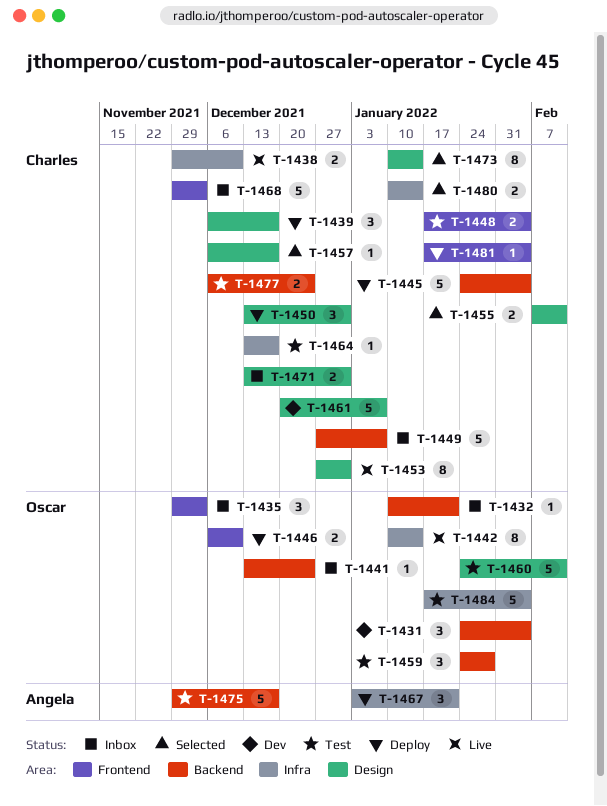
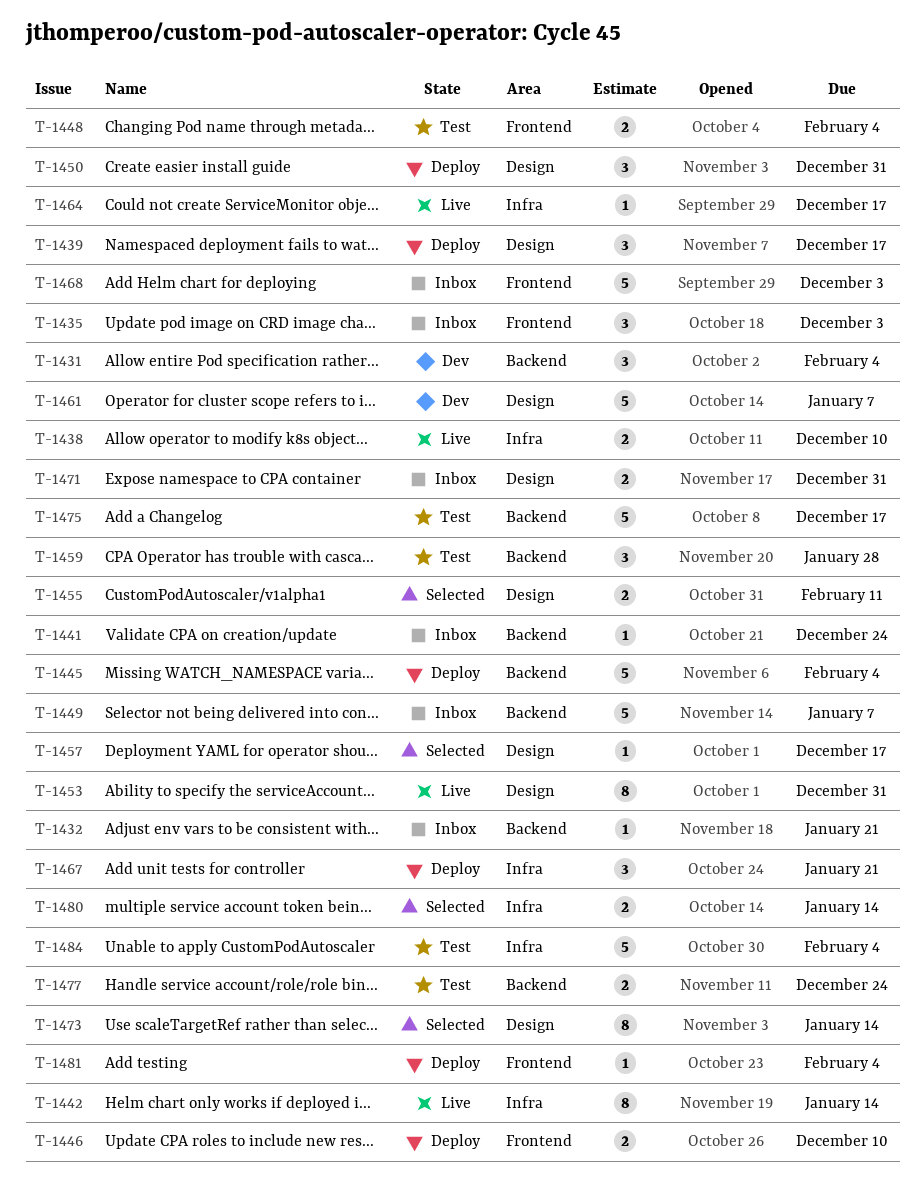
T-1460: present -> none
T-1464, status: Test -> Live

